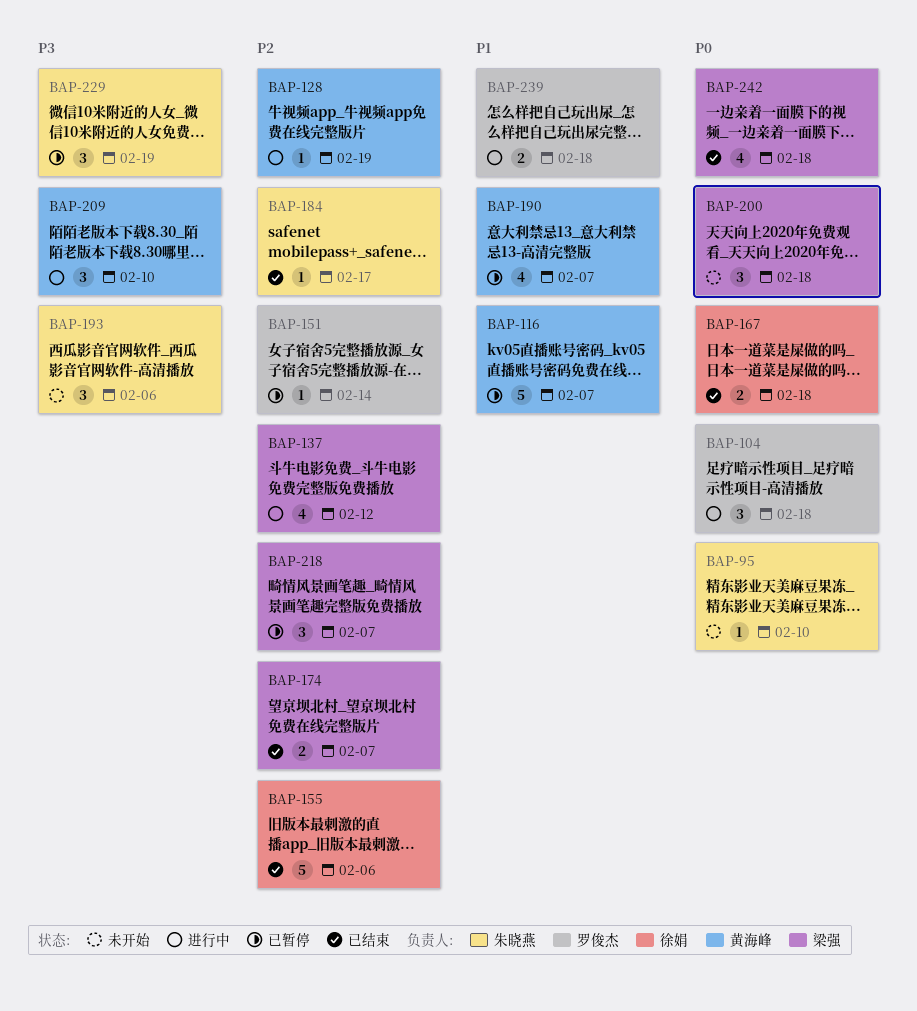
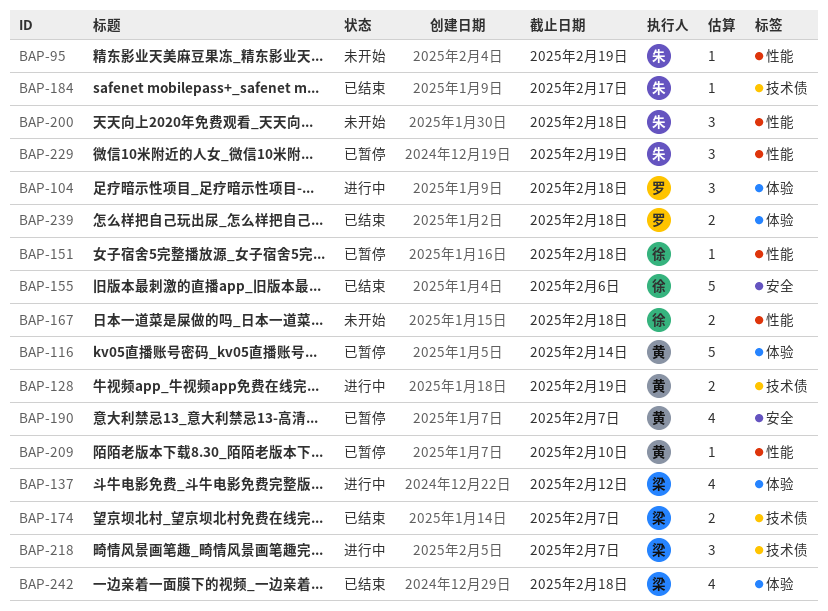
BAP-95, due: Feb 10 -> Feb 19
BAP-116, due: Feb 7 -> Feb 14
BAP-128, estimate: 1 -> 2
BAP-151, owner: 罗俊杰 -> 徐娟
BAP-151, due: Feb 14 -> Feb 18
BAP-167, status: 已结束 -> 未开始
BAP-193: present -> none
BAP-200, owner: 梁强 -> 朱晓燕
BAP-209, status: 进行中 -> 已暂停
BAP-209, estimate: 3 -> 1
BAP-218, status: 已暂停 -> 进行中
BAP-239, status: 进行中 -> 已结束

